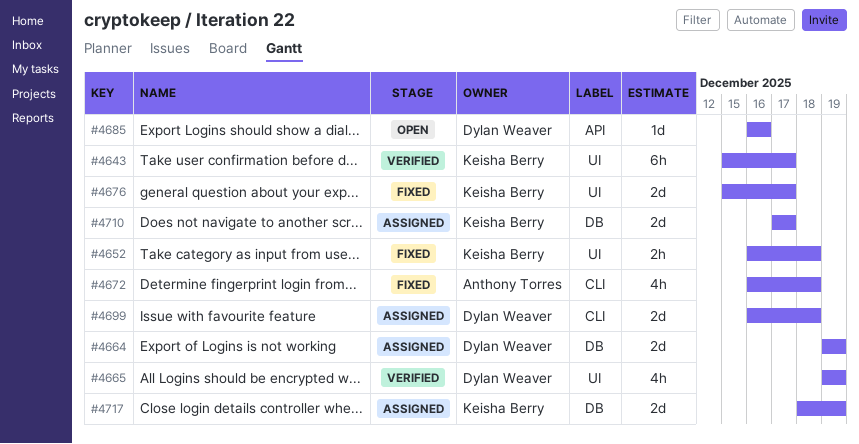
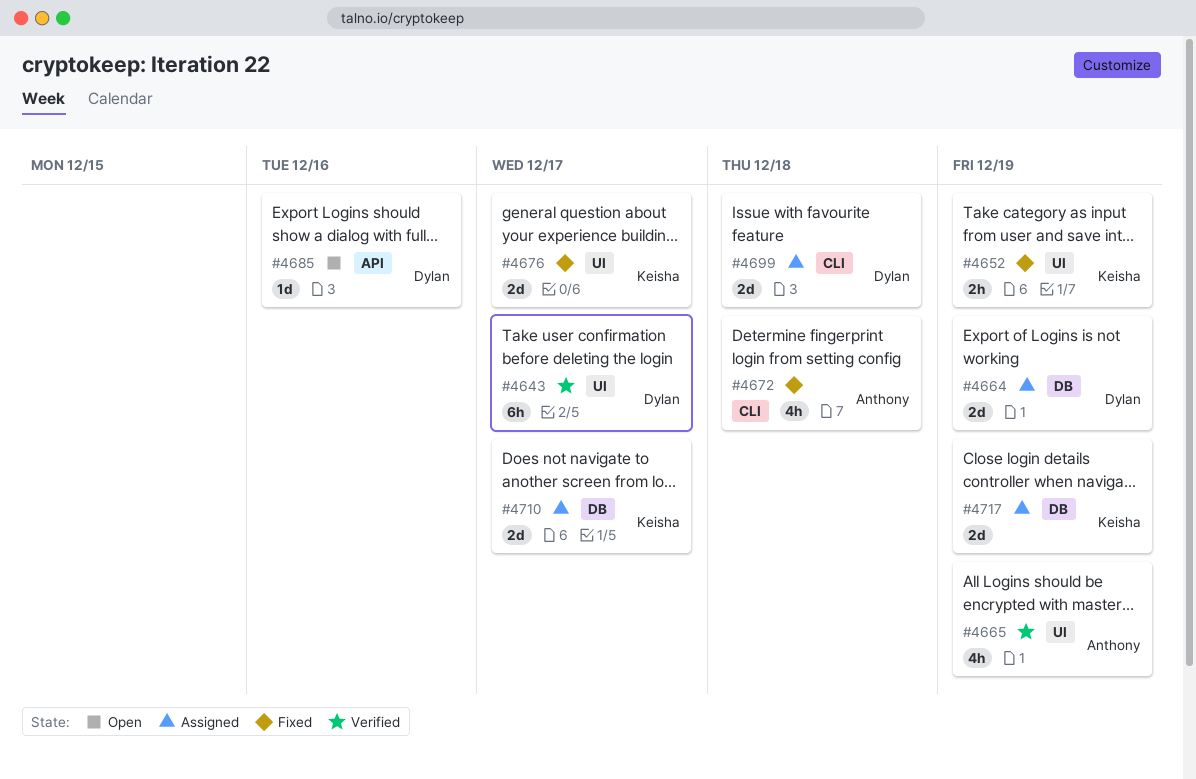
#4643, owner: Keisha Berry -> Dylan Weaver
#4652, due: Dec 18 -> Dec 19
#4665, owner: Dylan Weaver -> Anthony Torres

